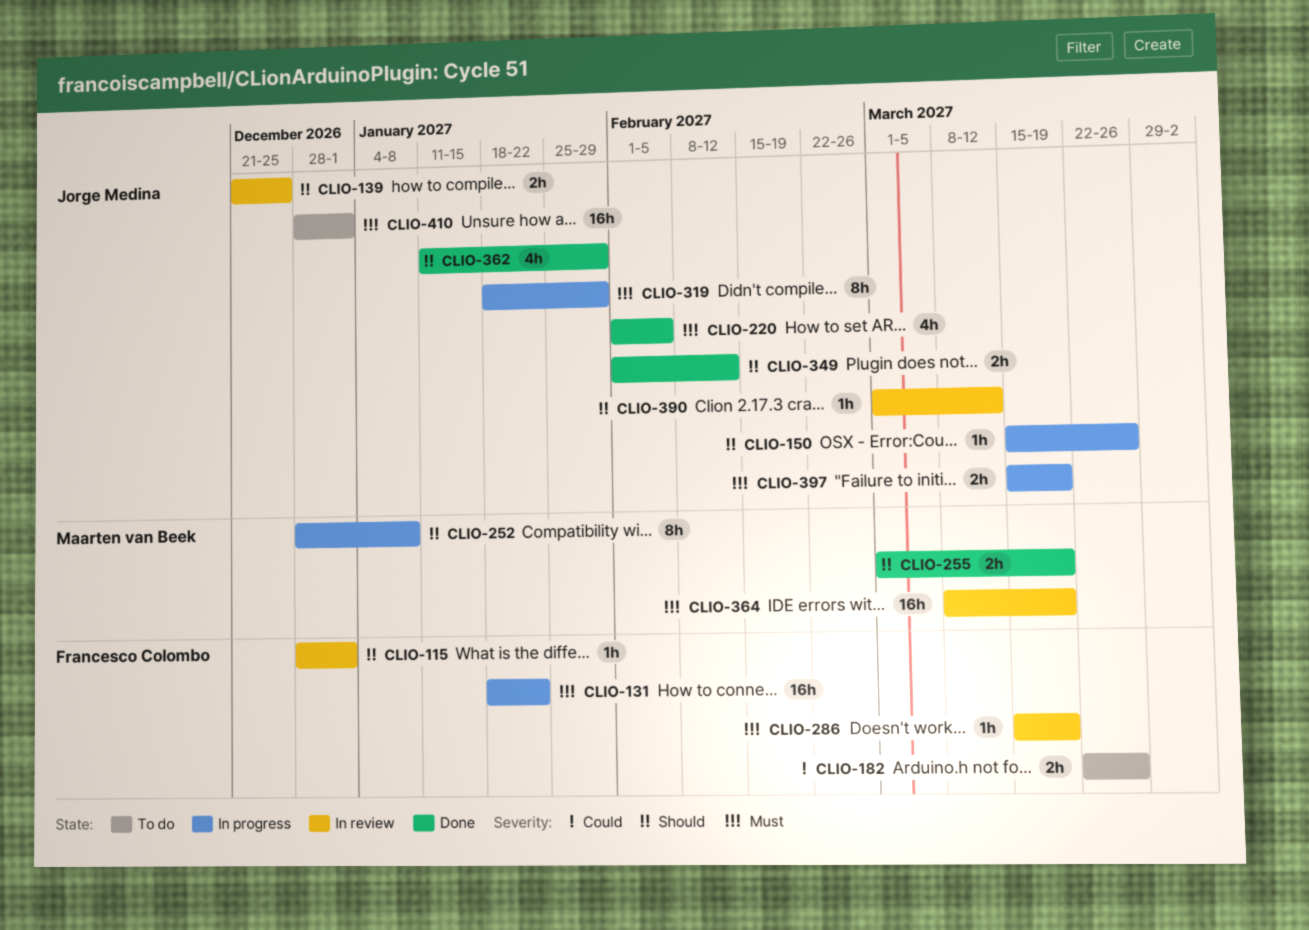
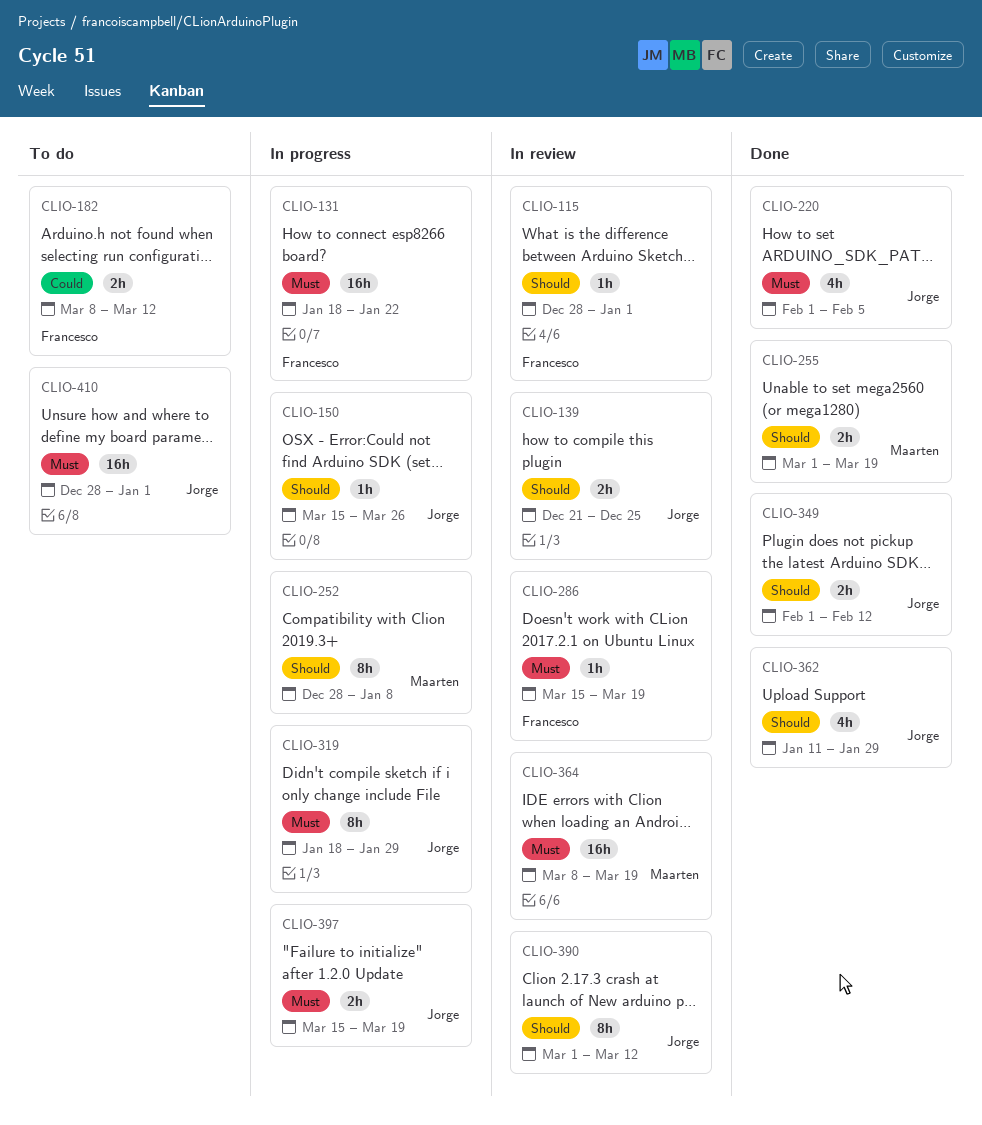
CLIO-182, start: Mar 22 -> Mar 8
CLIO-182, due: Mar 26 -> Mar 12
CLIO-390, estimate: 1h -> 8h

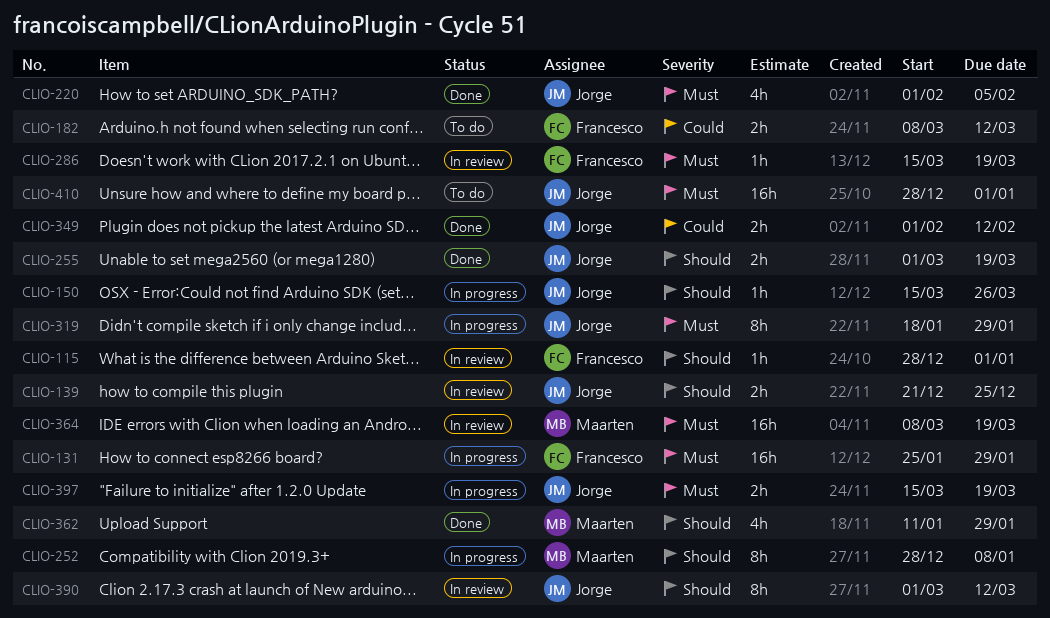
CLIO-131, start: Jan 18 -> Jan 25
CLIO-131, due: Jan 22 -> Jan 29
CLIO-255, owner: Maarten -> Jorge
CLIO-349, priority: Should -> Could
CLIO-362, owner: Jorge -> Maarten

